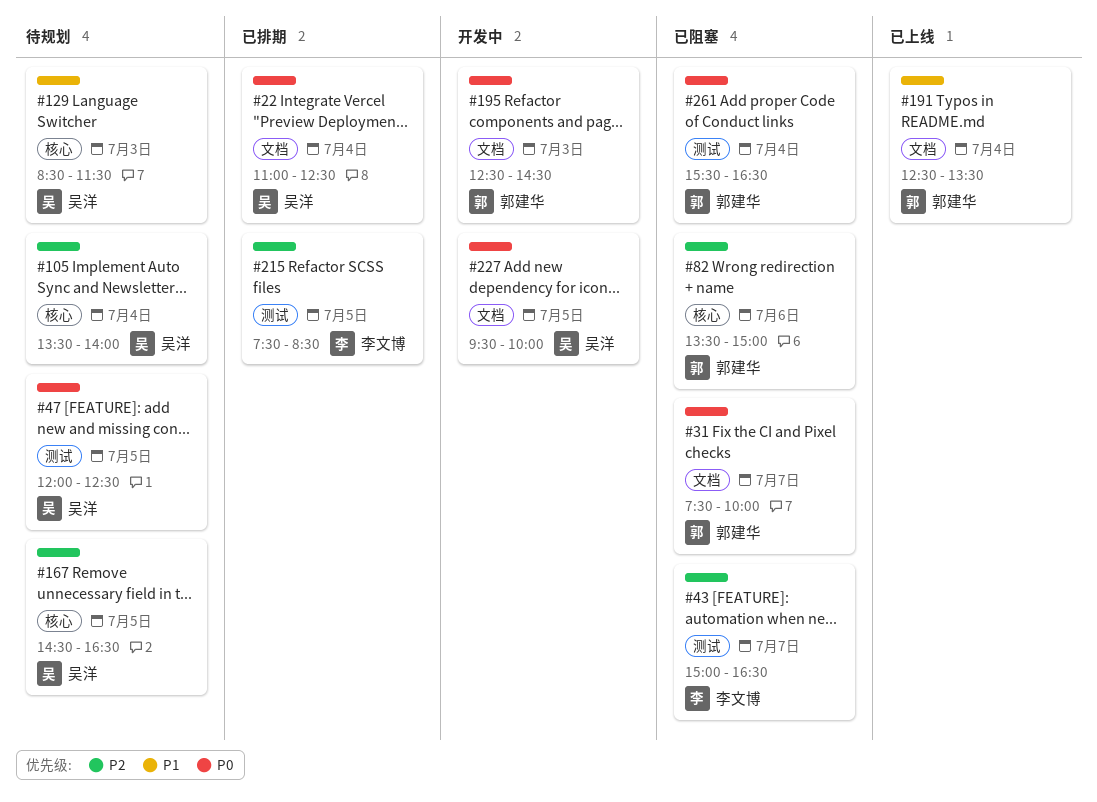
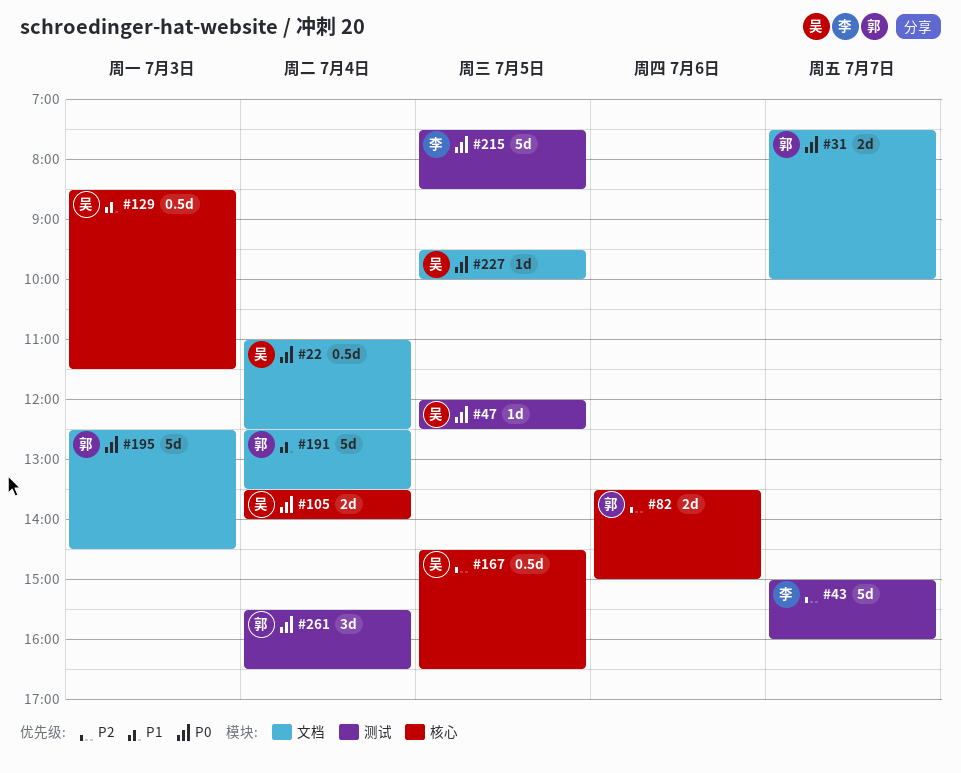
#43, ends: 16:30 -> 16:00
#105, priority: P2 -> P0
#215, priority: P2 -> P0

